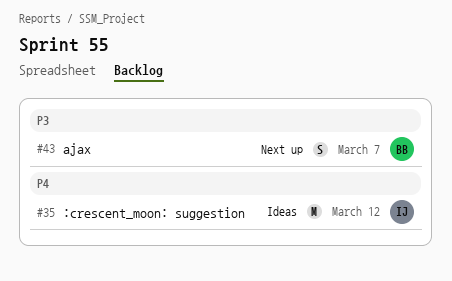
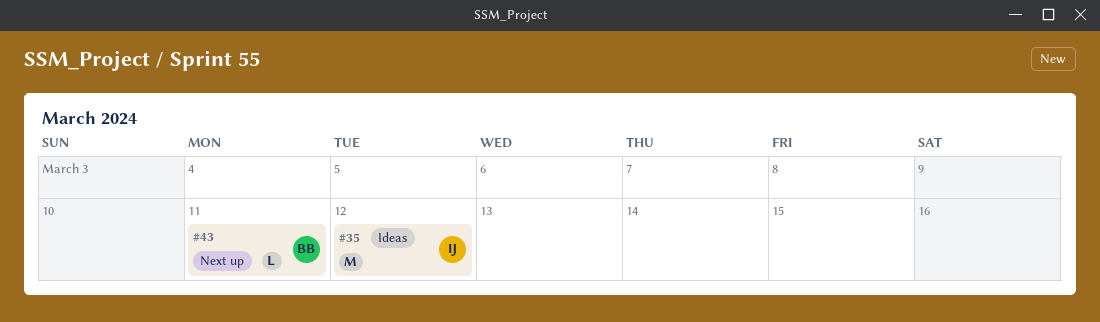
#43, estimate: S -> L
#43, due: Mar 7 -> Mar 11

